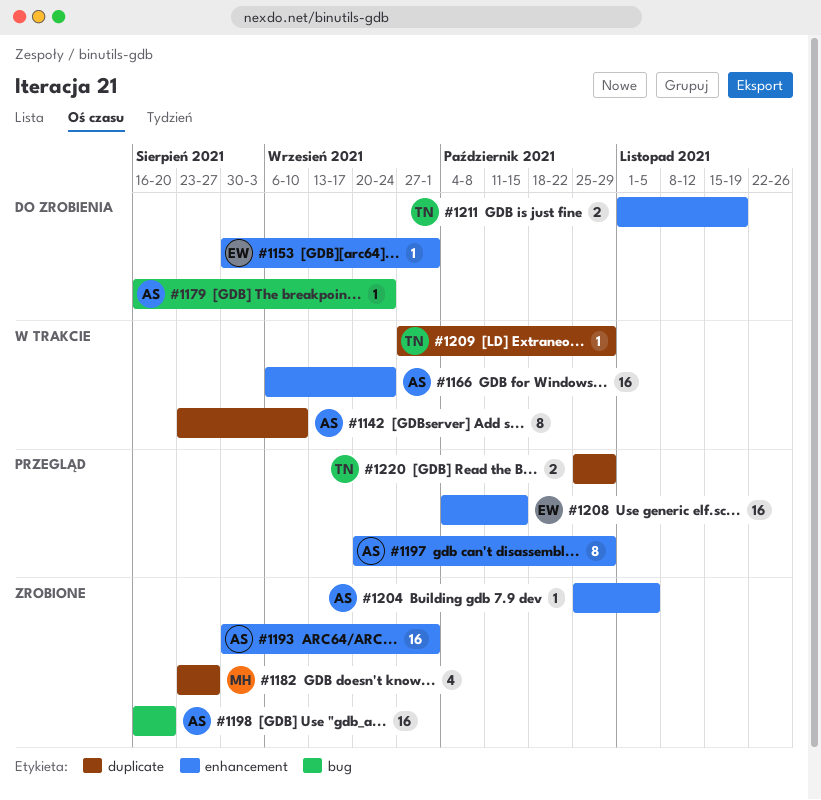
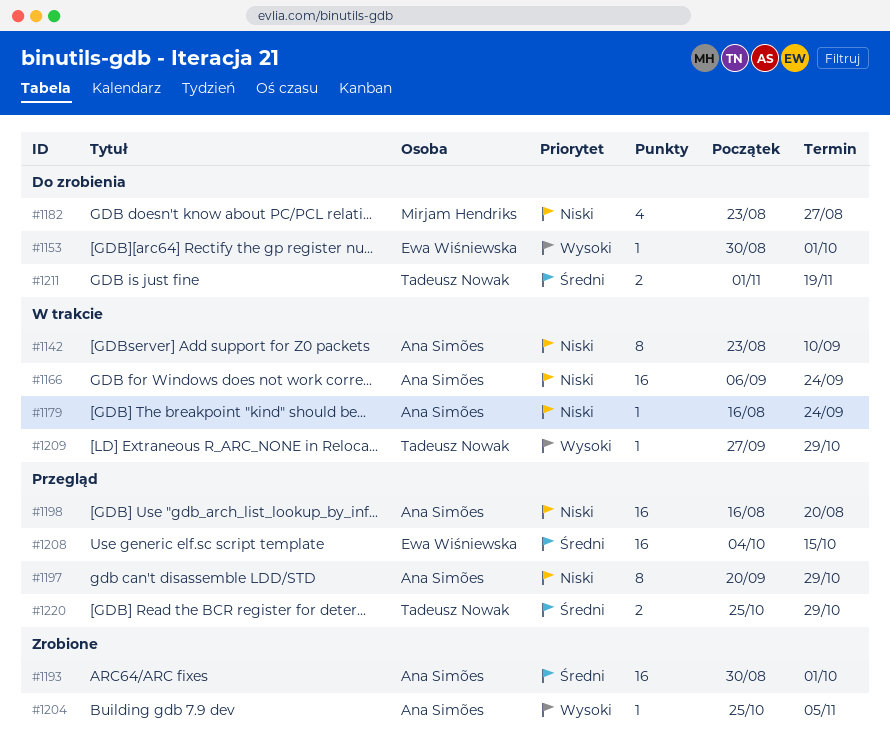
#1179, status: Do zrobienia -> W trakcie
#1182, status: Zrobione -> Do zrobienia
#1198, status: Zrobione -> Przegląd

